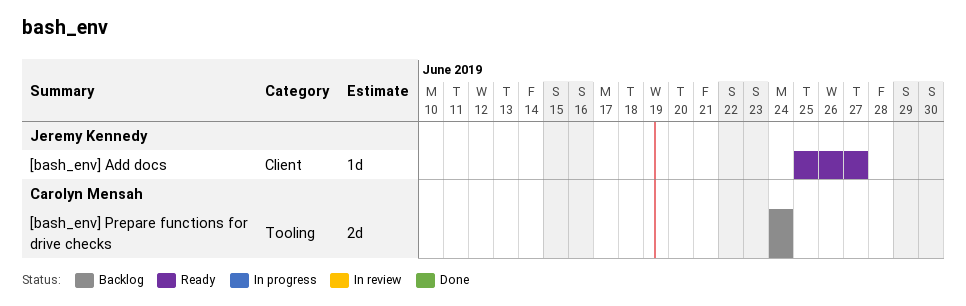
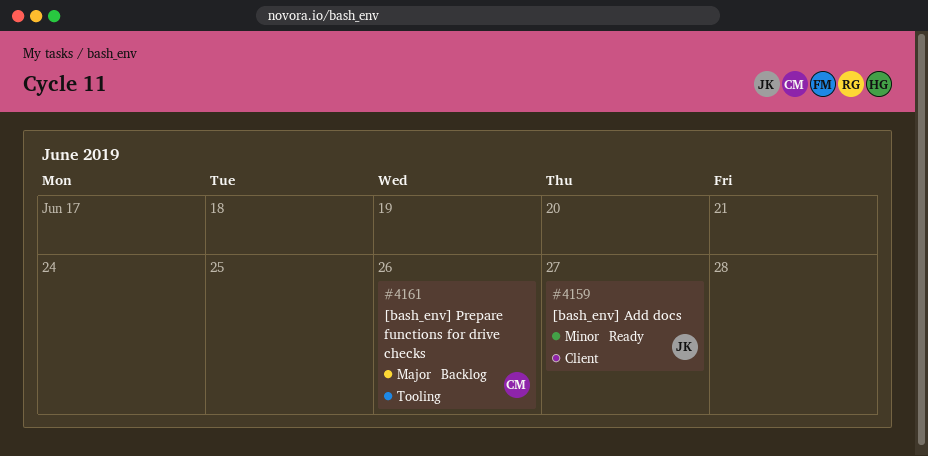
[bash_env] Prepare functions for drive checks, due: Jun 24 -> Jun 26

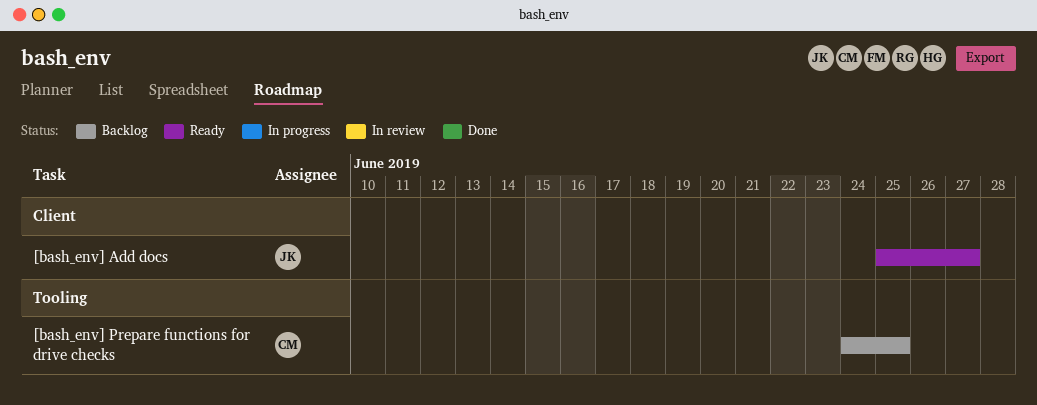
[bash_env] Prepare functions for drive checks, due: Jun 26 -> Jun 25

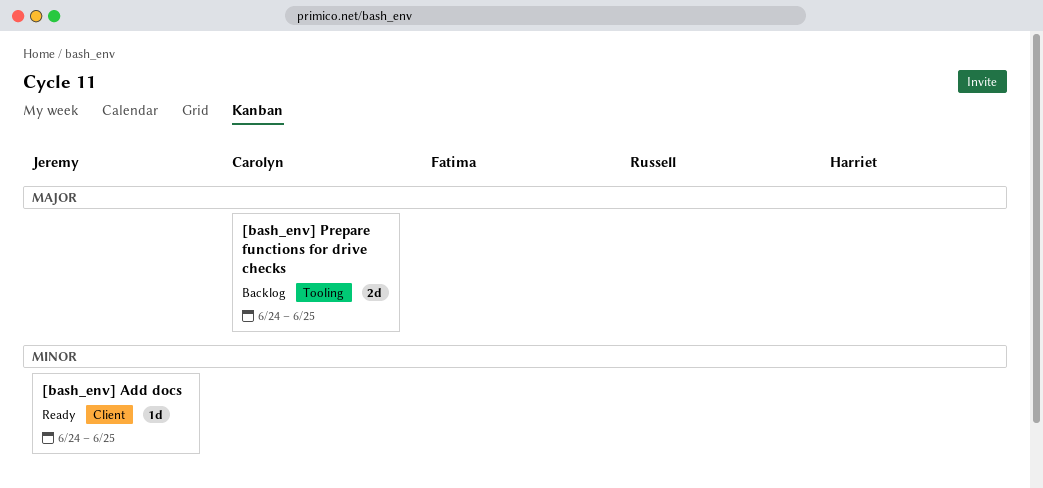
[bash_env] Add docs, start: Jun 25 -> Jun 24
[bash_env] Add docs, due: Jun 27 -> Jun 25

